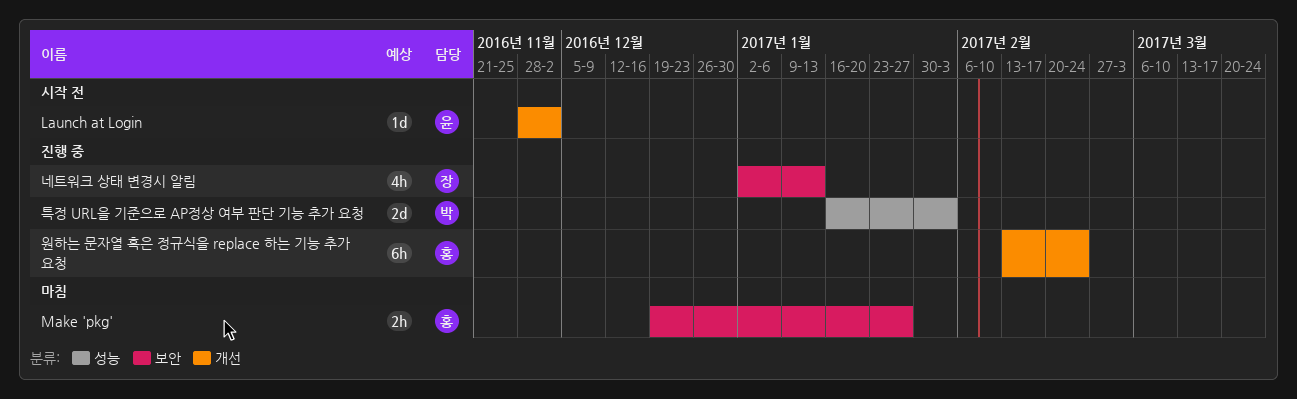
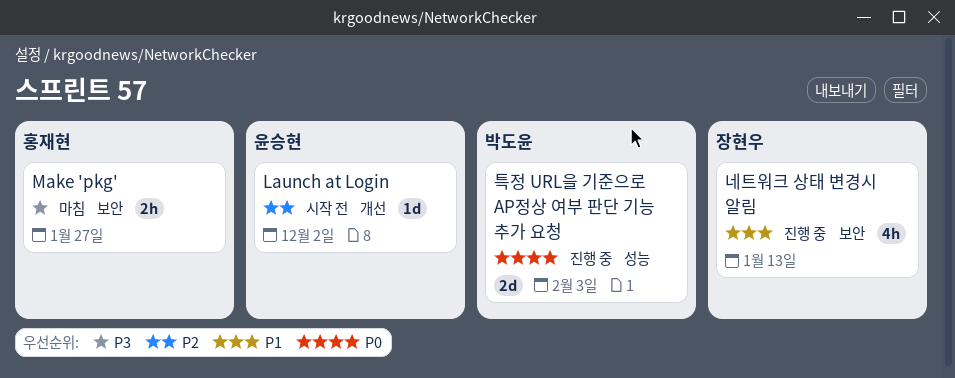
원하는 문자열 혹은 정규식을 replace 하는 기능 추가 요청: present -> none

